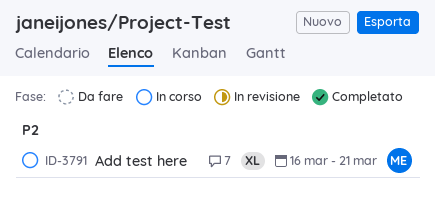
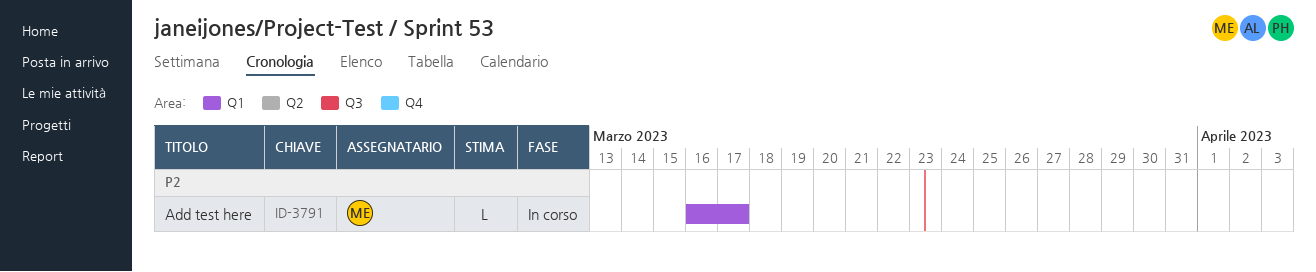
ID-3791, estimate: XL -> L
ID-3791, due: Mar 21 -> Mar 17

